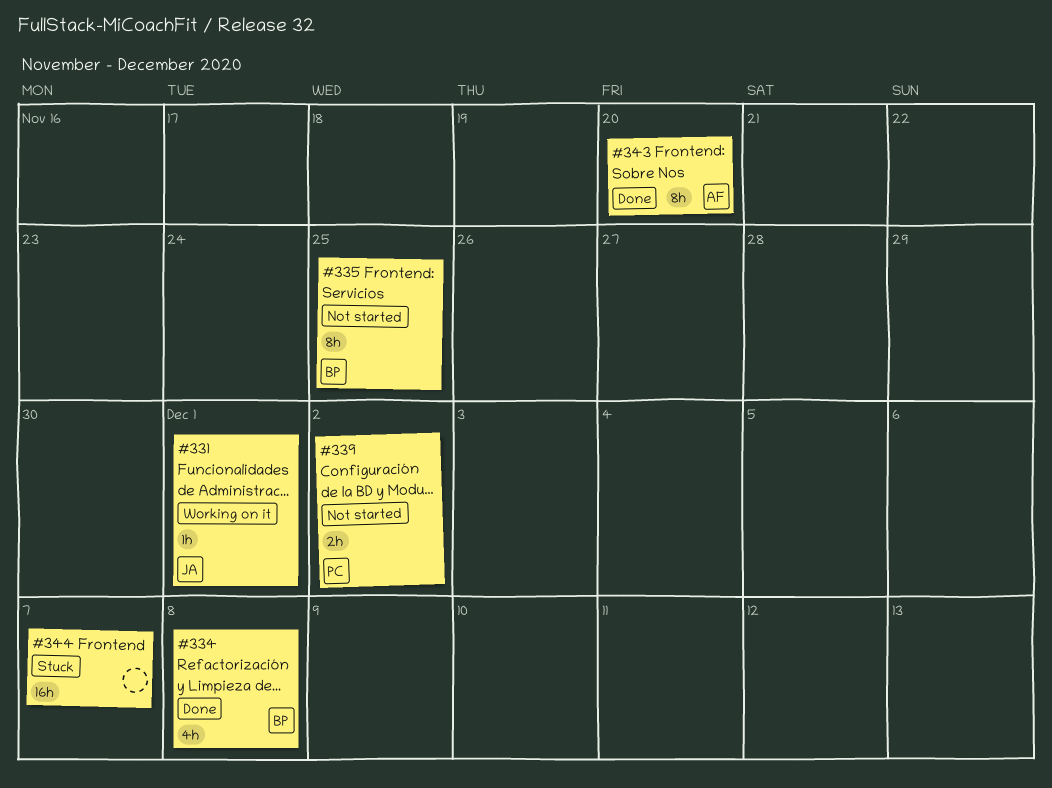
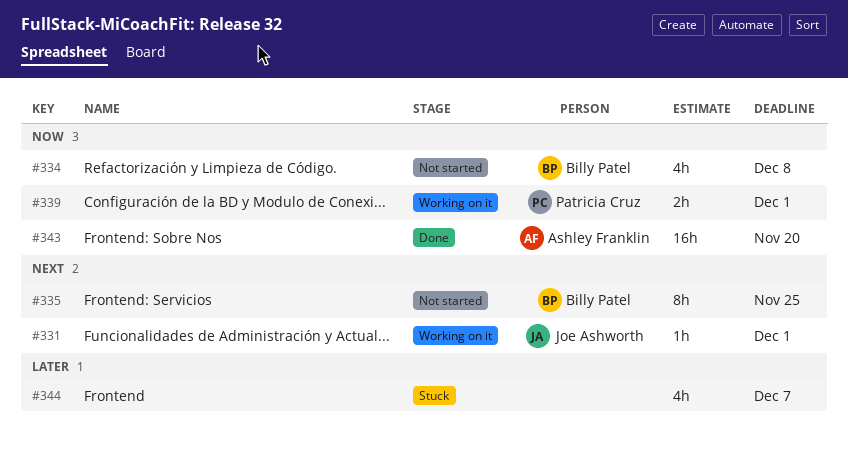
#334, status: Done -> Not started
#339, status: Not started -> Working on it
#339, due: Dec 2 -> Dec 1
#343, estimate: 8h -> 16h
#344, estimate: 16h -> 4h

